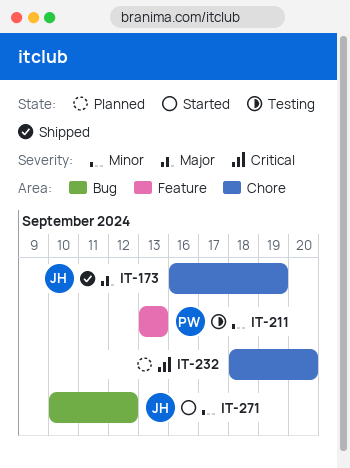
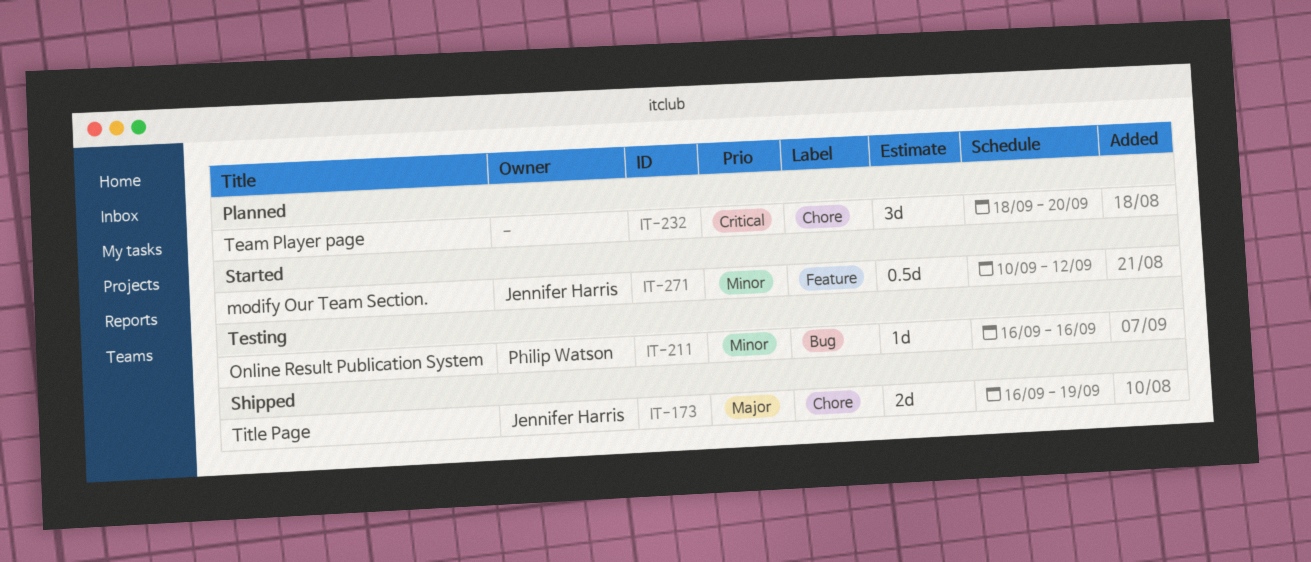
IT-211, label: Feature -> Bug
IT-211, start: Sep 13 -> Sep 16
IT-211, due: Sep 13 -> Sep 16
IT-271, label: Bug -> Feature

